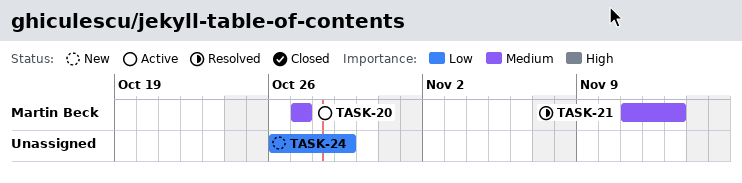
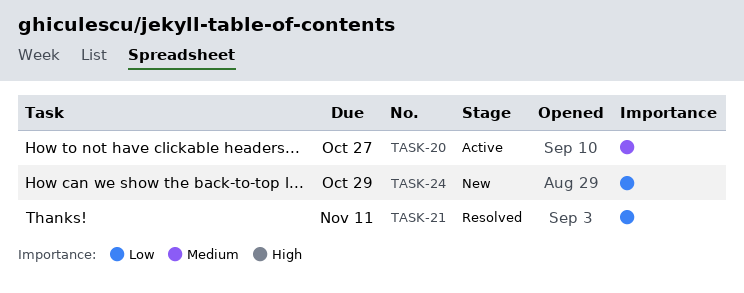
TASK-21, priority: Medium -> Low
TASK-21, due: Nov 13 -> Nov 11

